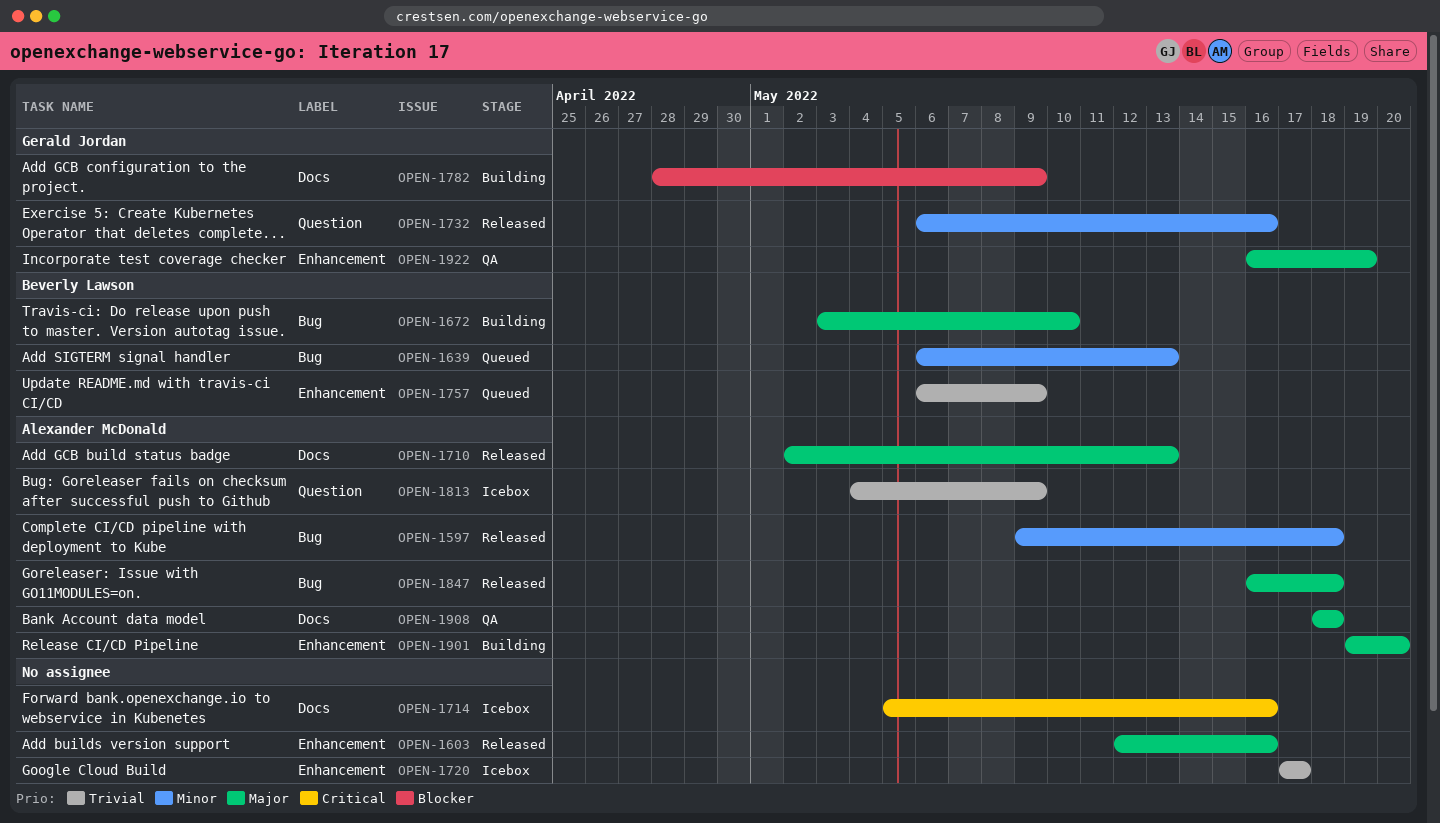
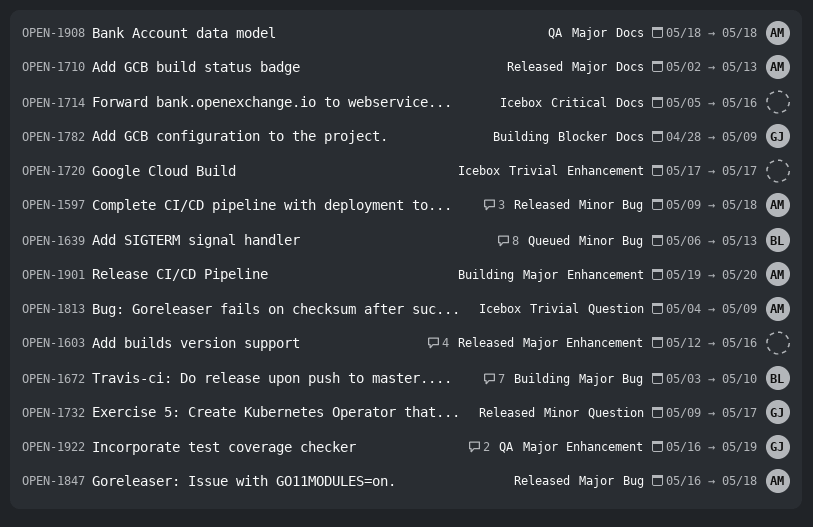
OPEN-1732, start: May 6 -> May 9
OPEN-1732, due: May 16 -> May 17
OPEN-1757: present -> none

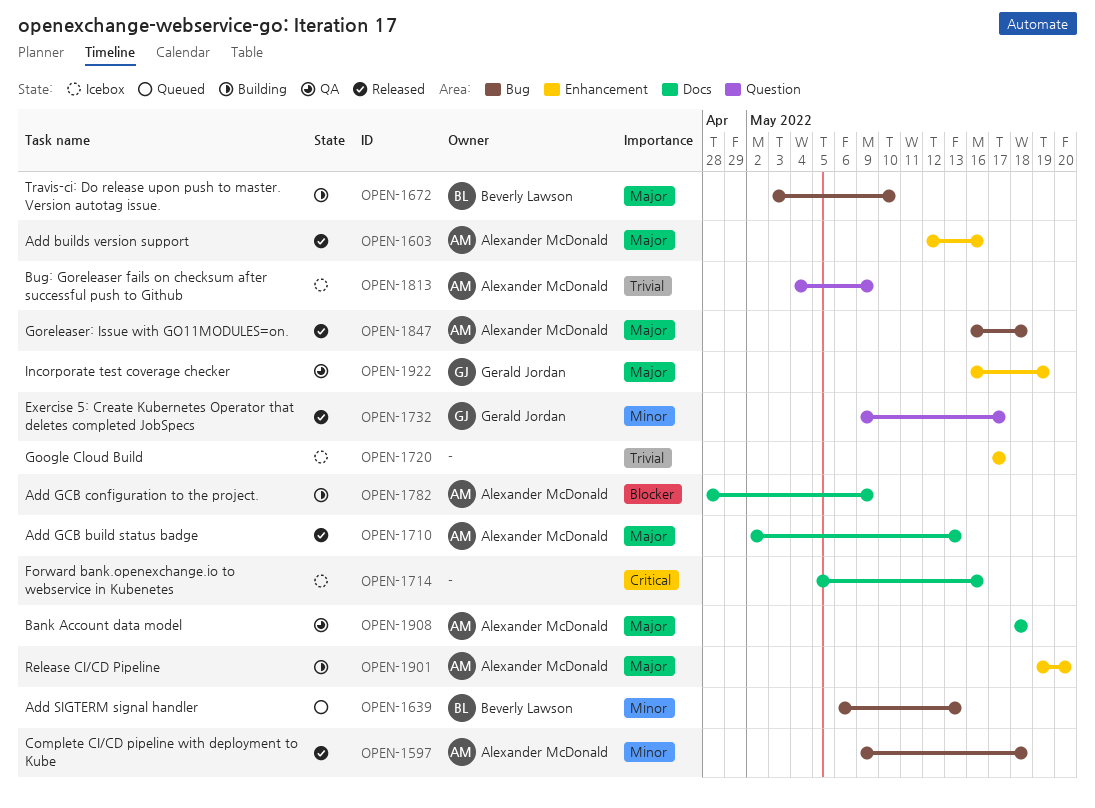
OPEN-1603, owner: none -> Alexander McDonald
OPEN-1782, owner: Gerald Jordan -> Alexander McDonald

